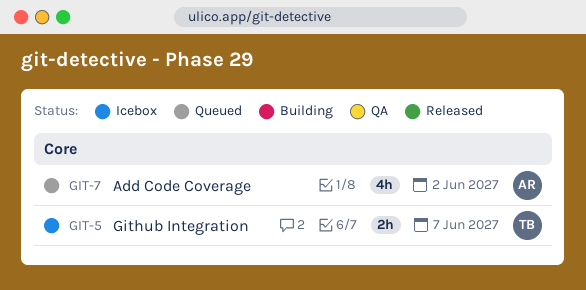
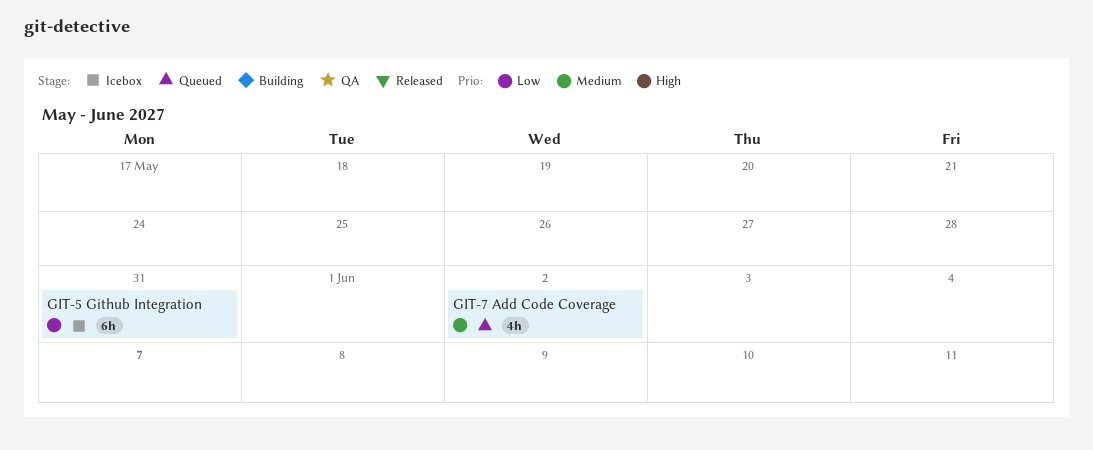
GIT-5, estimate: 2h -> 6h
GIT-5, due: Jun 7 -> May 31

